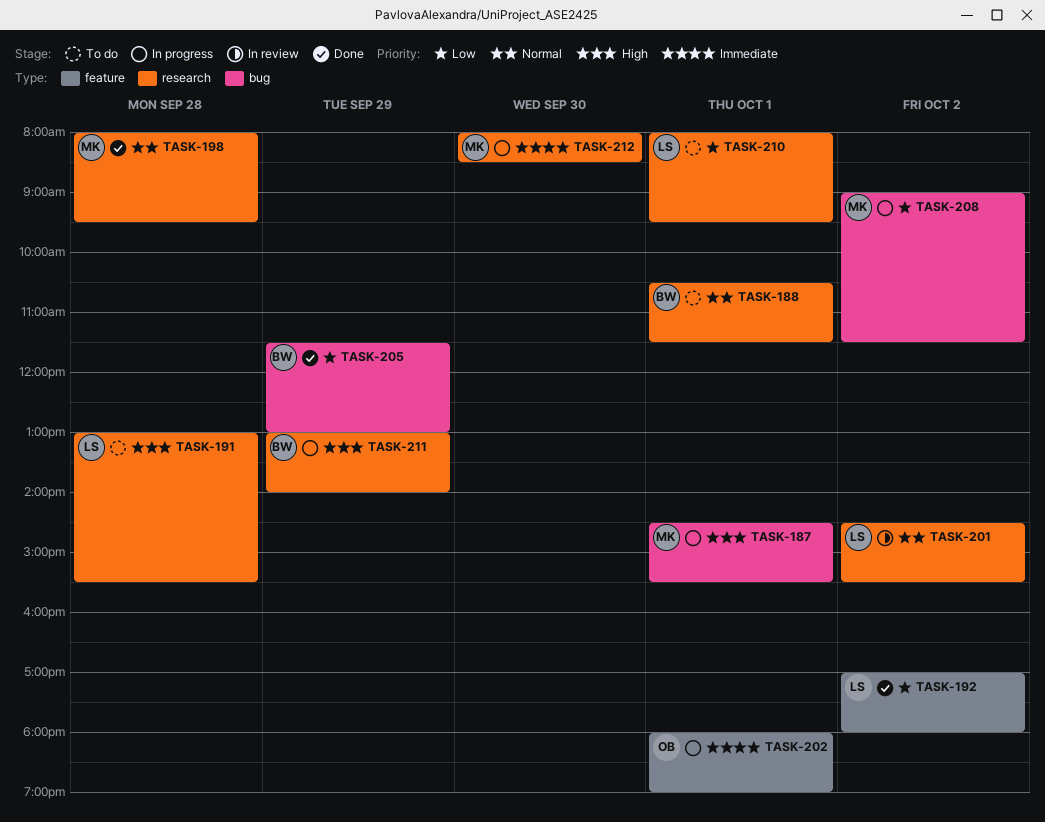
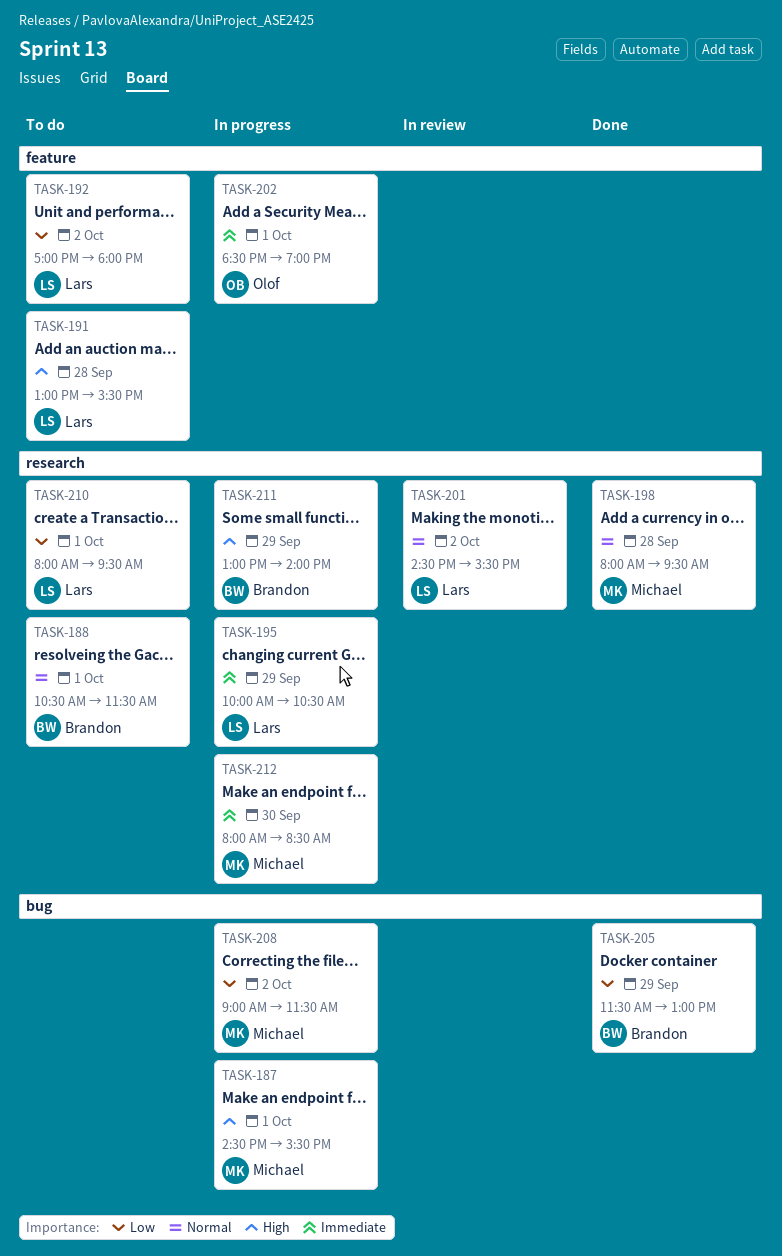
TASK-191, label: research -> feature
TASK-192, status: Done -> To do
TASK-195: none -> present
TASK-202, begins: 18:00 -> 18:30

